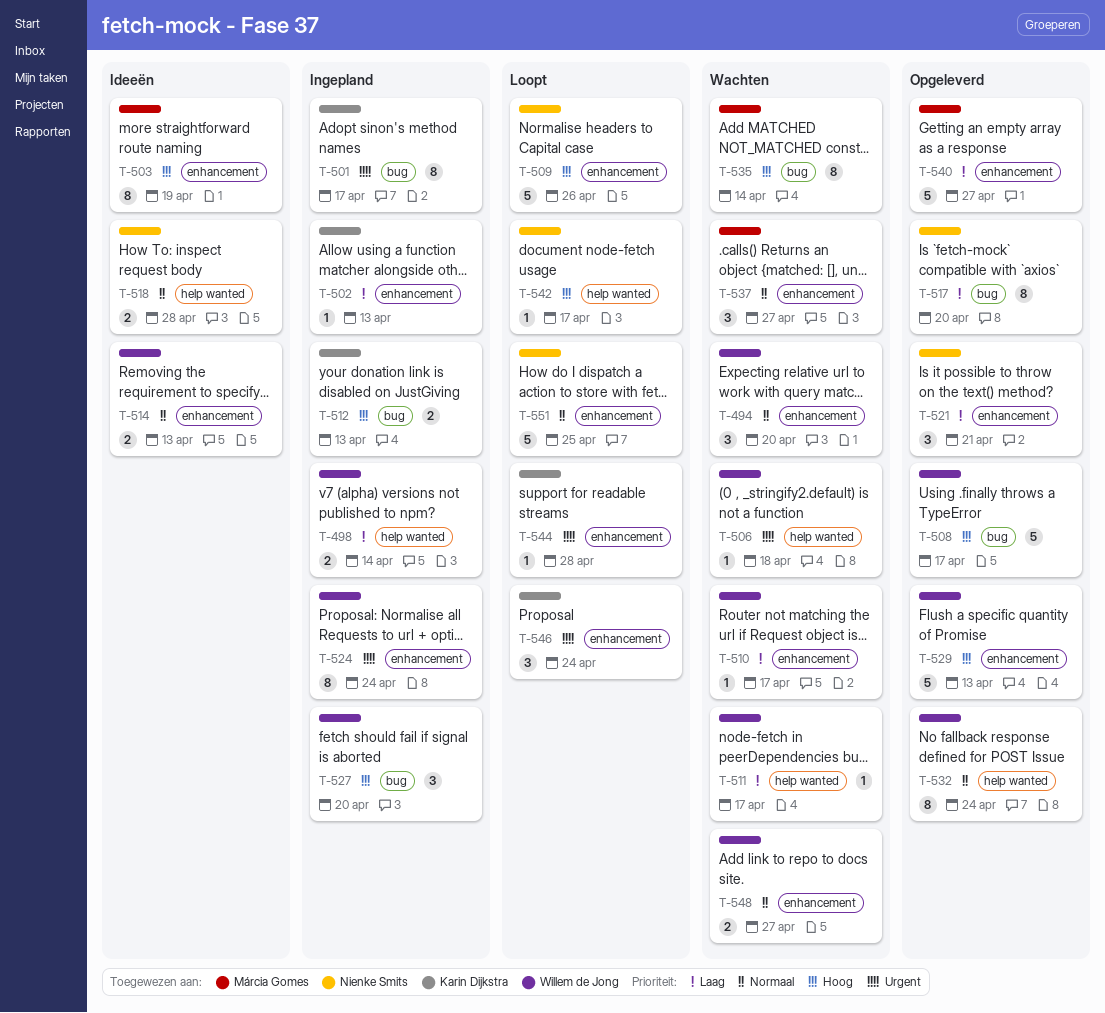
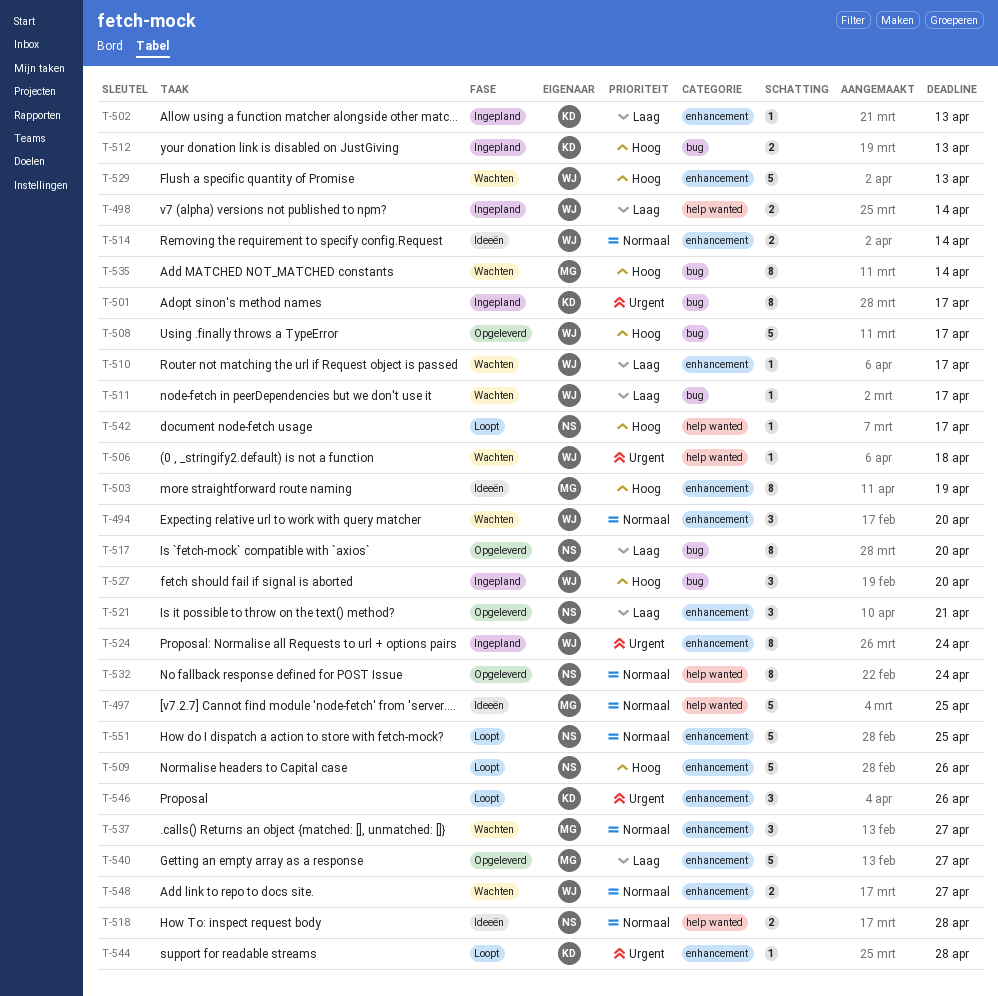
T-497: none -> present
T-511, label: help wanted -> bug
T-514, due: Apr 13 -> Apr 14
T-529, status: Opgeleverd -> Wachten
T-532, owner: Willem de Jong -> Nienke Smits
T-546, due: Apr 24 -> Apr 26

